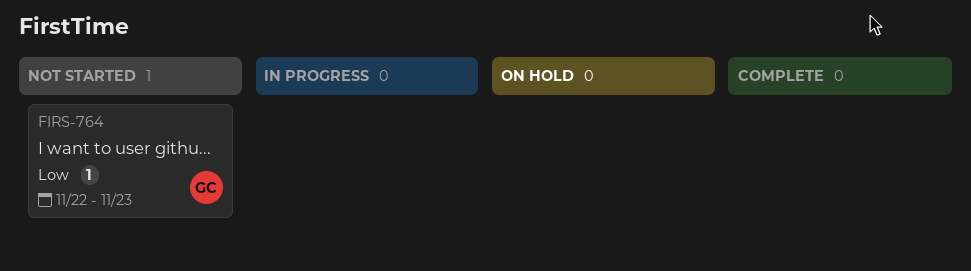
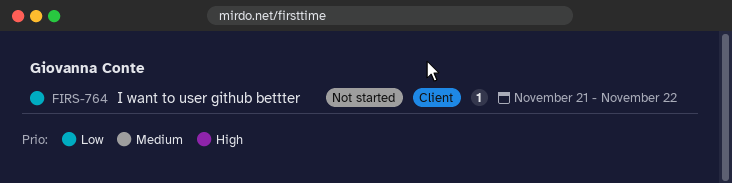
FIRS-764, start: Nov 22 -> Nov 21
FIRS-764, due: Nov 23 -> Nov 22

